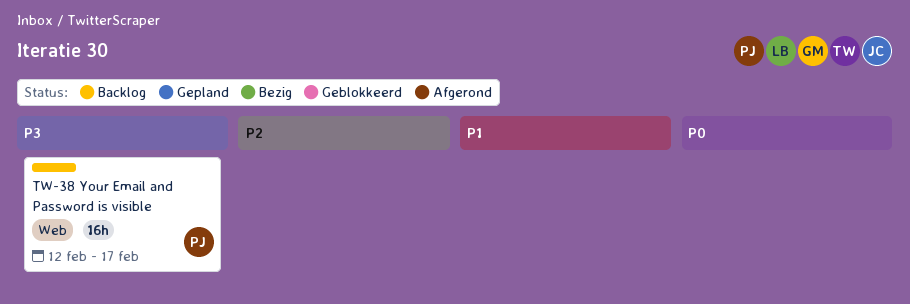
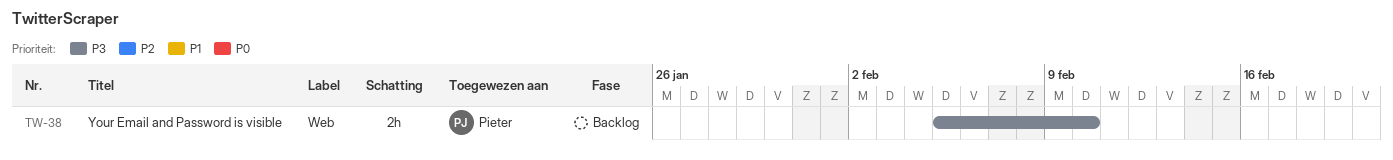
TW-38, estimate: 16h -> 2h
TW-38, start: Feb 12 -> Feb 5
TW-38, due: Feb 17 -> Feb 10

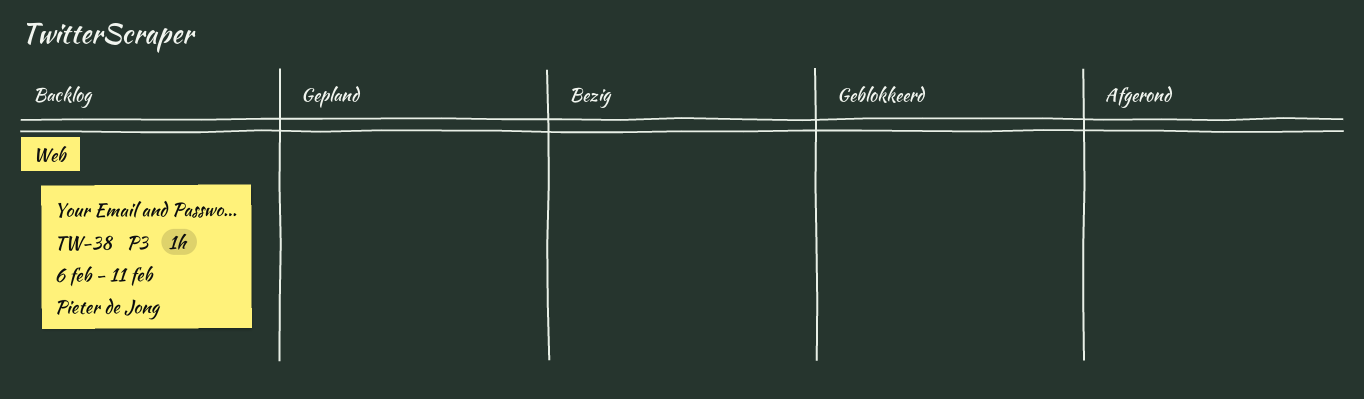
TW-38, estimate: 2h -> 1h
TW-38, start: Feb 5 -> Feb 6
TW-38, due: Feb 10 -> Feb 11

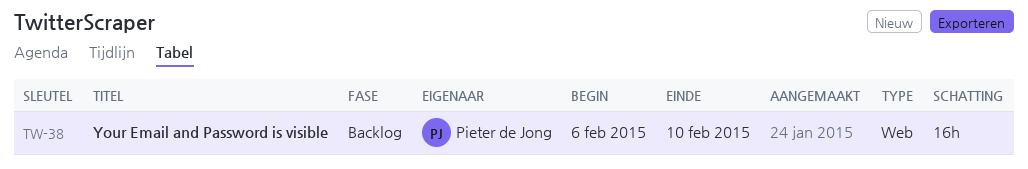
TW-38, estimate: 1h -> 16h
TW-38, due: Feb 11 -> Feb 10

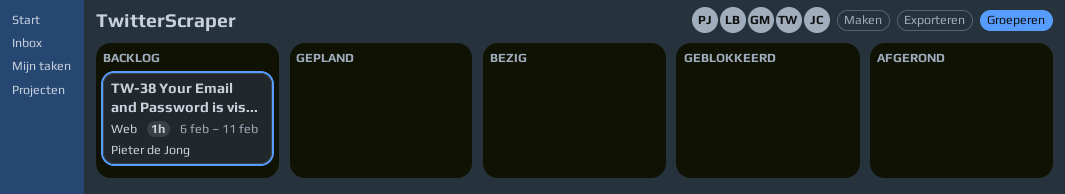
TW-38, estimate: 16h -> 1h
TW-38, due: Feb 10 -> Feb 11

